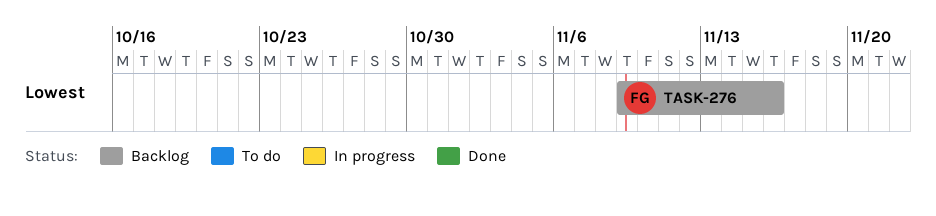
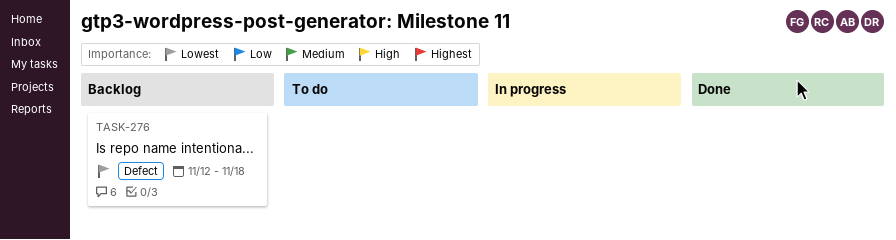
TASK-276, start: Nov 9 -> Nov 12
TASK-276, due: Nov 16 -> Nov 18

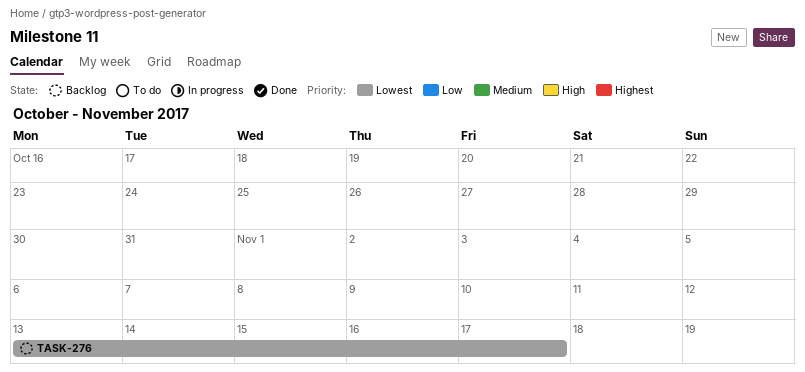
TASK-276, start: Nov 12 -> Nov 13
TASK-276, due: Nov 18 -> Nov 17

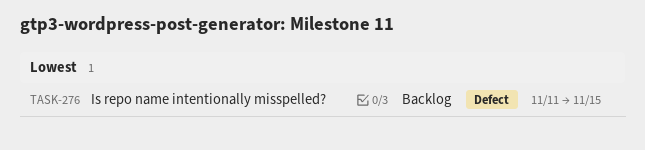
TASK-276, start: Nov 13 -> Nov 11
TASK-276, due: Nov 17 -> Nov 15

